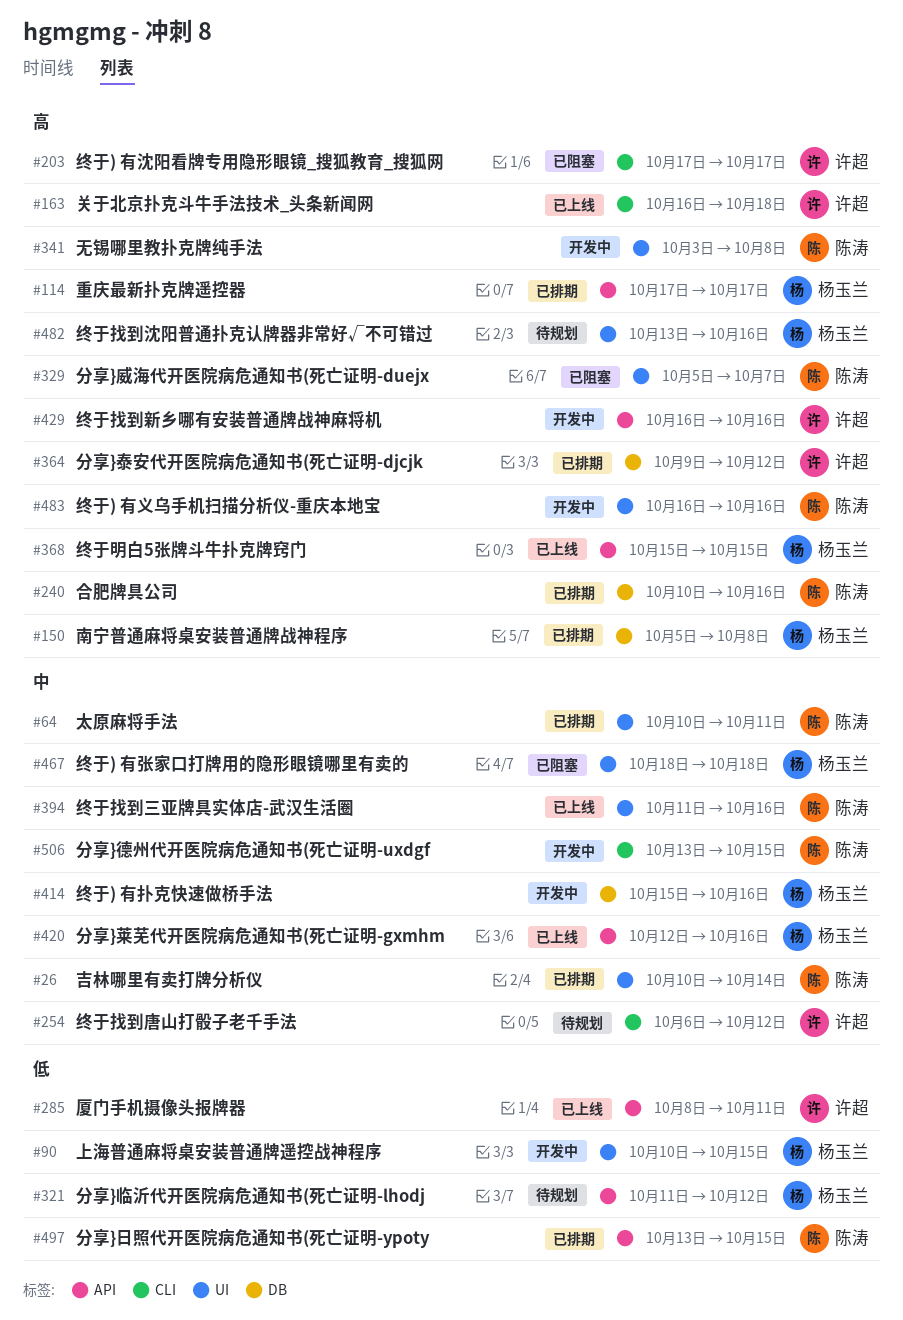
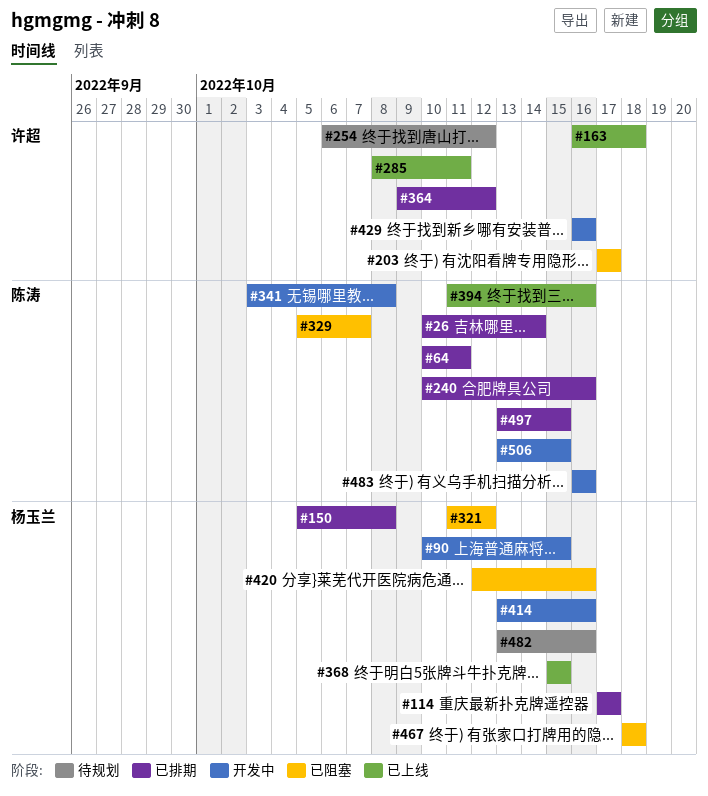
#321, status: 待规划 -> 已阻塞
#414, start: Oct 15 -> Oct 13
#420, status: 已上线 -> 已阻塞

